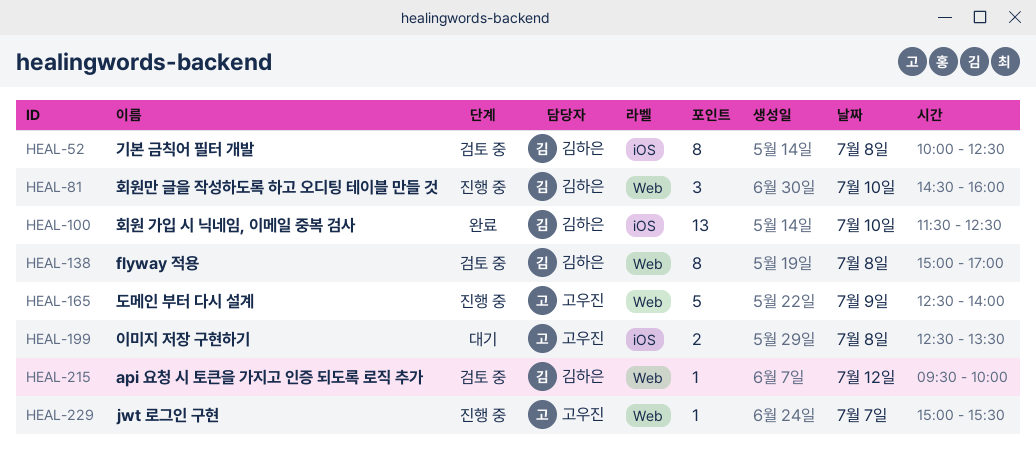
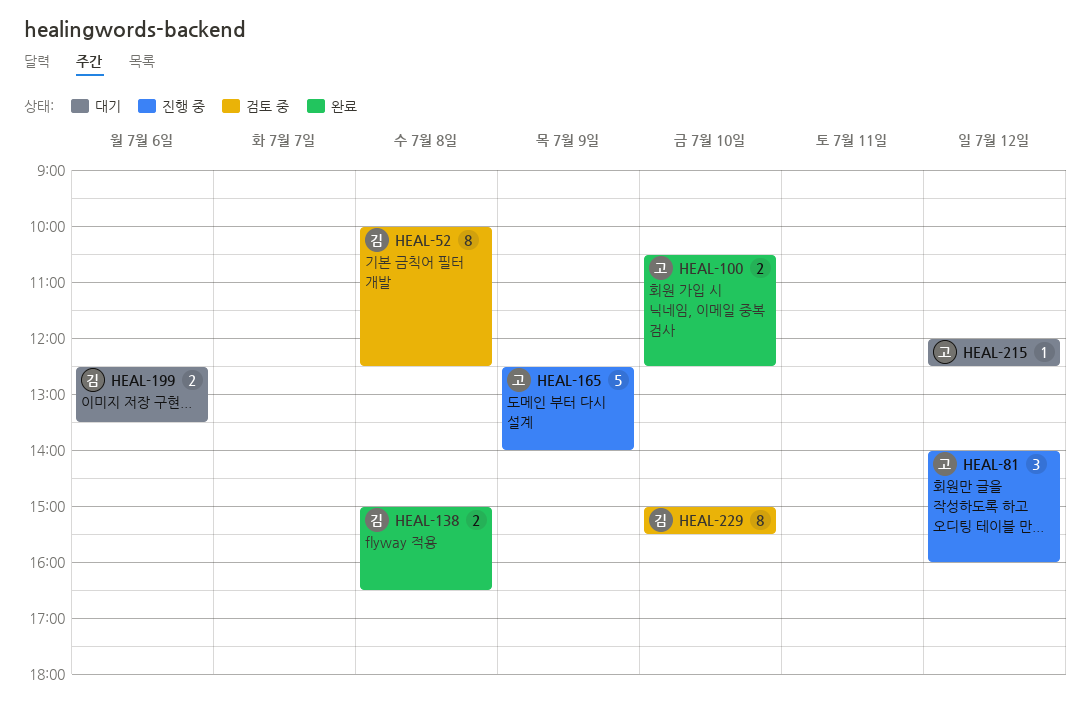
HEAL-81, owner: 김하은 -> 고우진
HEAL-81, day: Jul 10 -> Jul 12
HEAL-81, begins: 14:30 -> 14:00
HEAL-100, owner: 김하은 -> 고우진
HEAL-100, estimate: 13 -> 2
HEAL-100, begins: 11:30 -> 10:30
HEAL-138, status: 검토 중 -> 완료
HEAL-138, estimate: 8 -> 2
HEAL-138, ends: 17:00 -> 16:30
HEAL-199, owner: 고우진 -> 김하은
HEAL-199, day: Jul 8 -> Jul 6
HEAL-215, status: 검토 중 -> 대기
HEAL-215, owner: 김하은 -> 고우진
HEAL-215, begins: 09:30 -> 12:00
HEAL-215, ends: 10:00 -> 12:30
HEAL-229, status: 진행 중 -> 검토 중
HEAL-229, owner: 고우진 -> 김하은
HEAL-229, estimate: 1 -> 8
HEAL-229, day: Jul 7 -> Jul 10

